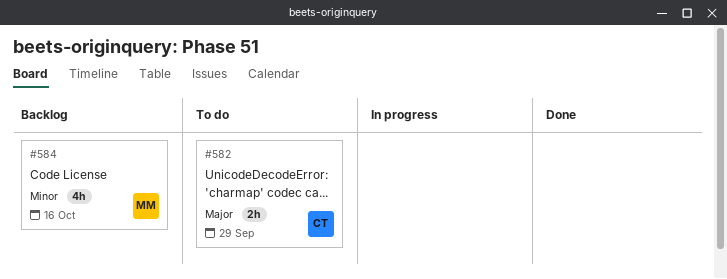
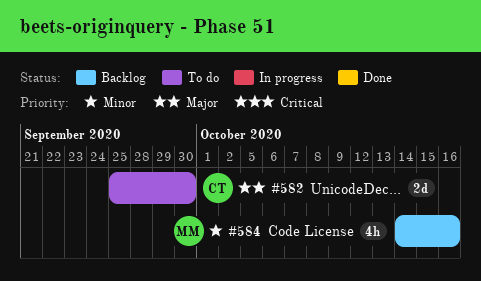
#582, estimate: 2h -> 2d
#582, due: Sep 29 -> Sep 30

